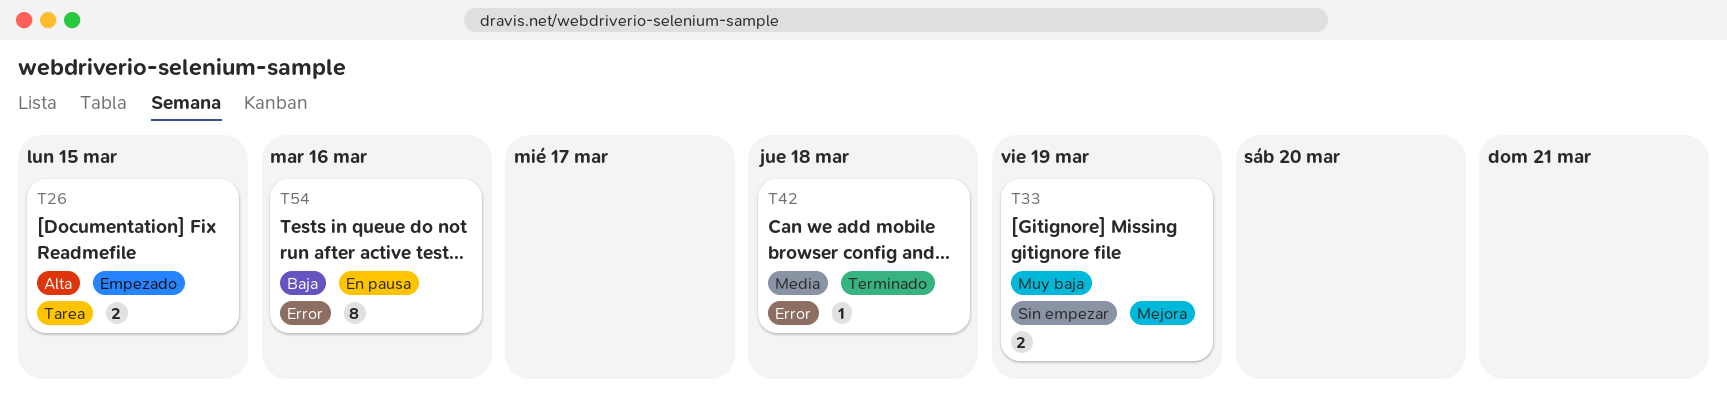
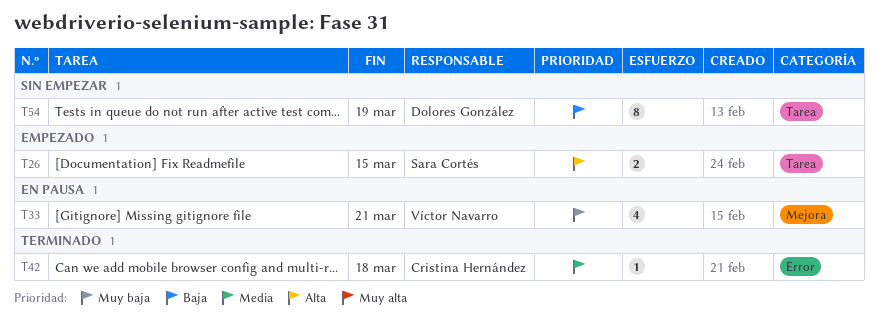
T33, status: Sin empezar -> En pausa
T33, estimate: 2 -> 4
T33, due: Mar 19 -> Mar 21
T54, status: En pausa -> Sin empezar
T54, label: Error -> Tarea
T54, due: Mar 16 -> Mar 19

